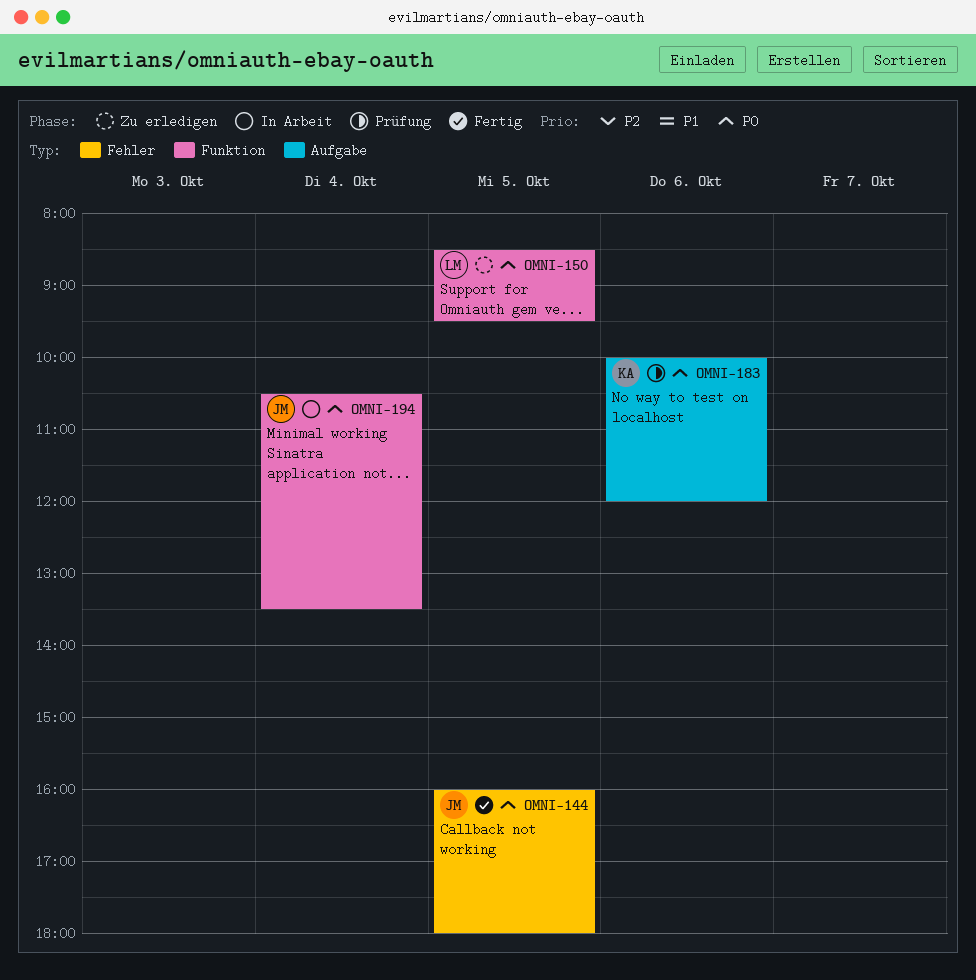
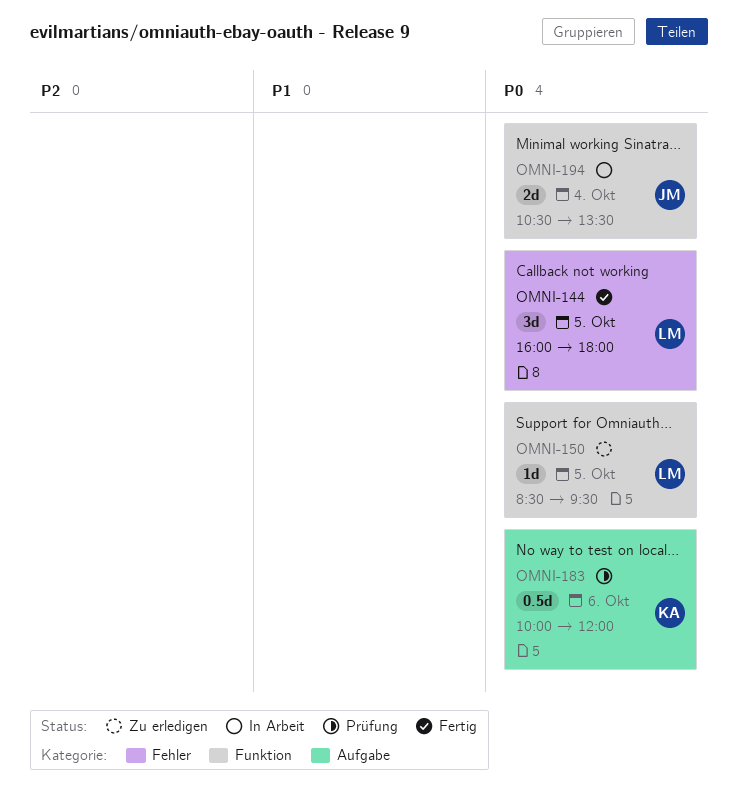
OMNI-144, owner: JM -> LM

